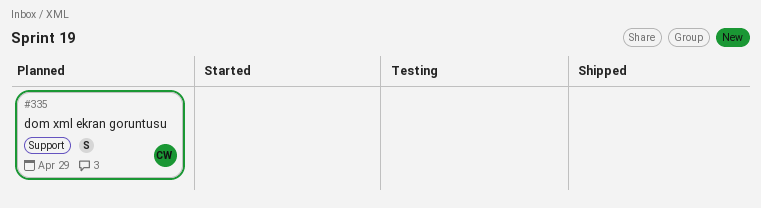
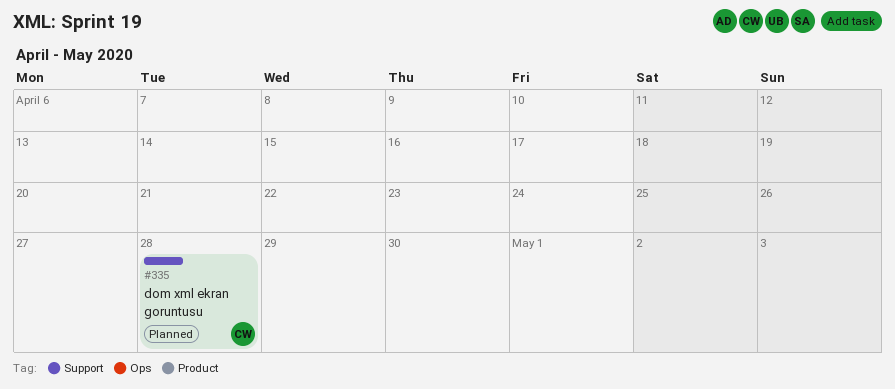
#335, due: Apr 29 -> Apr 28

